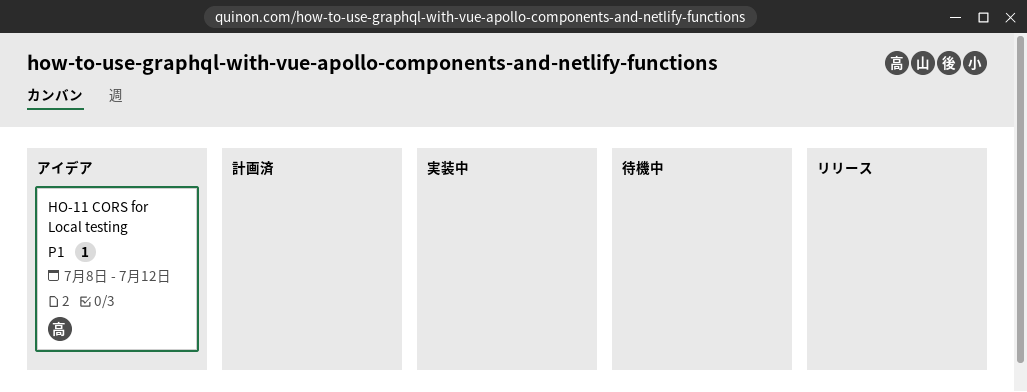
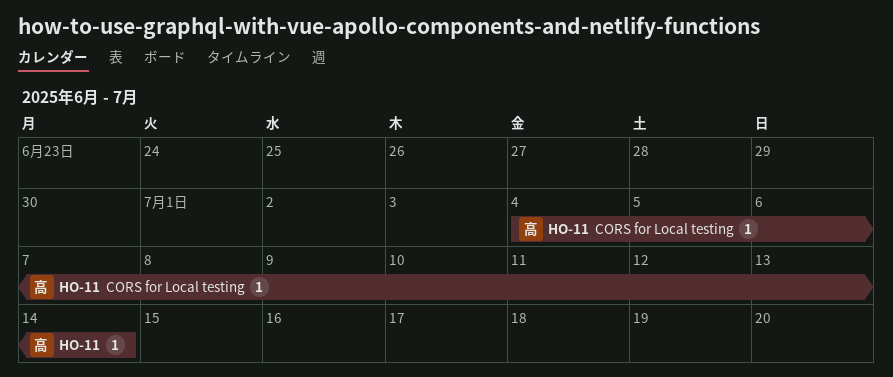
HO-11, start: Jul 8 -> Jul 4
HO-11, due: Jul 12 -> Jul 14

